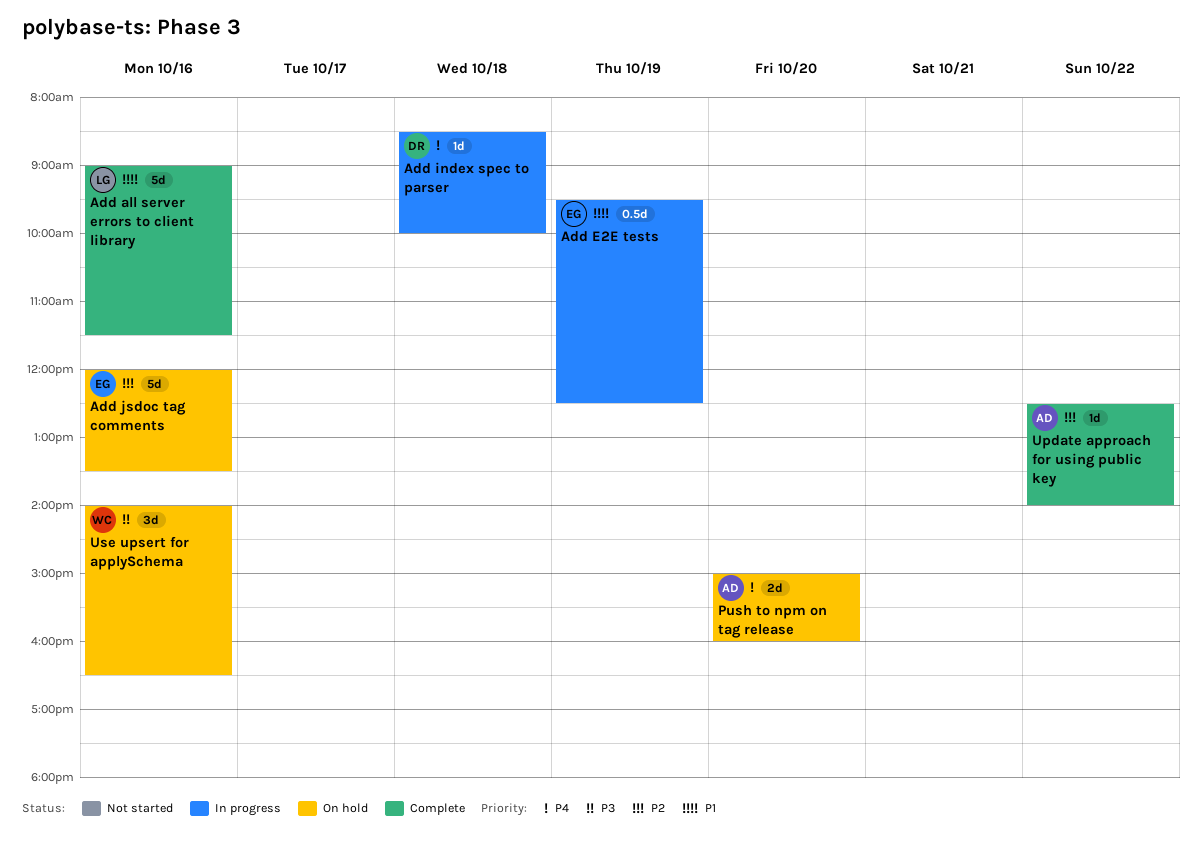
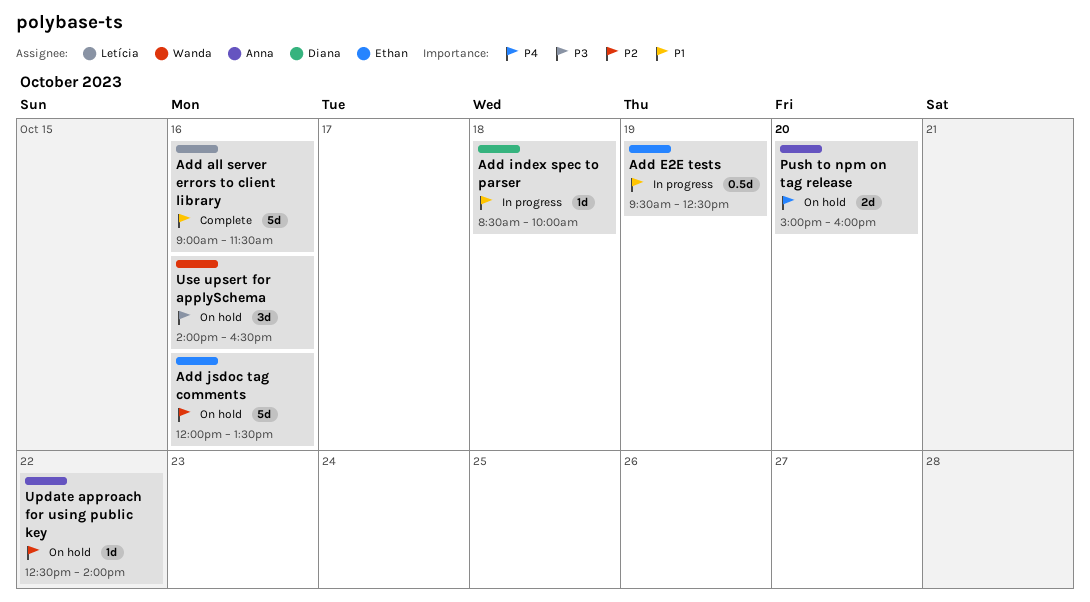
Add index spec to parser, priority: P4 -> P1
Update approach for using public key, status: Complete -> On hold

